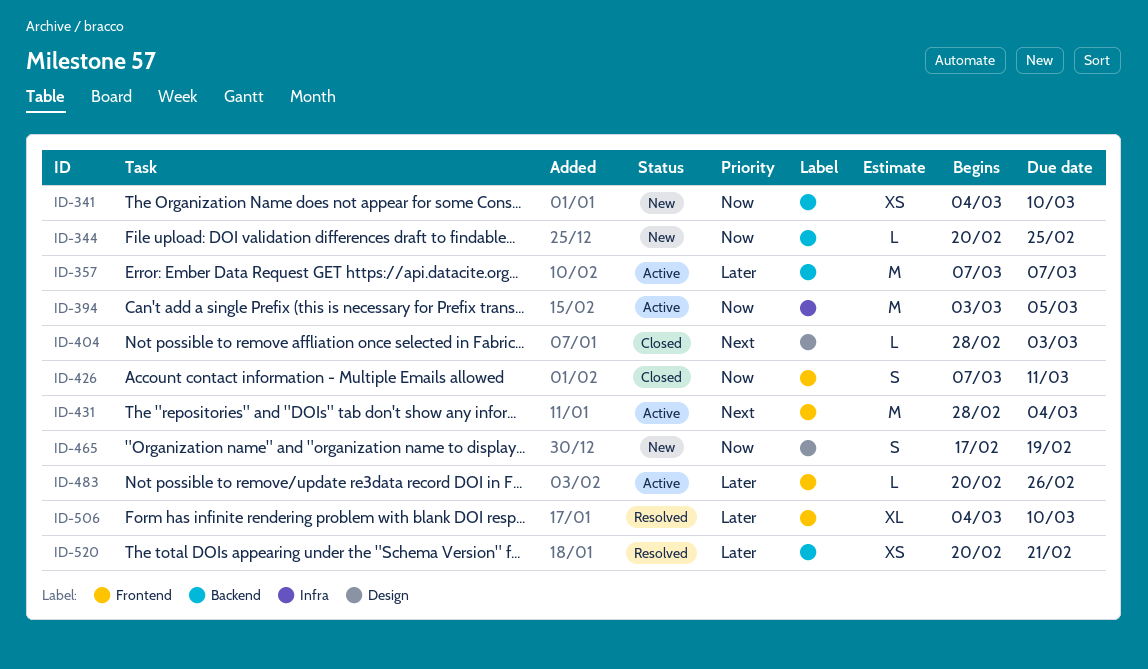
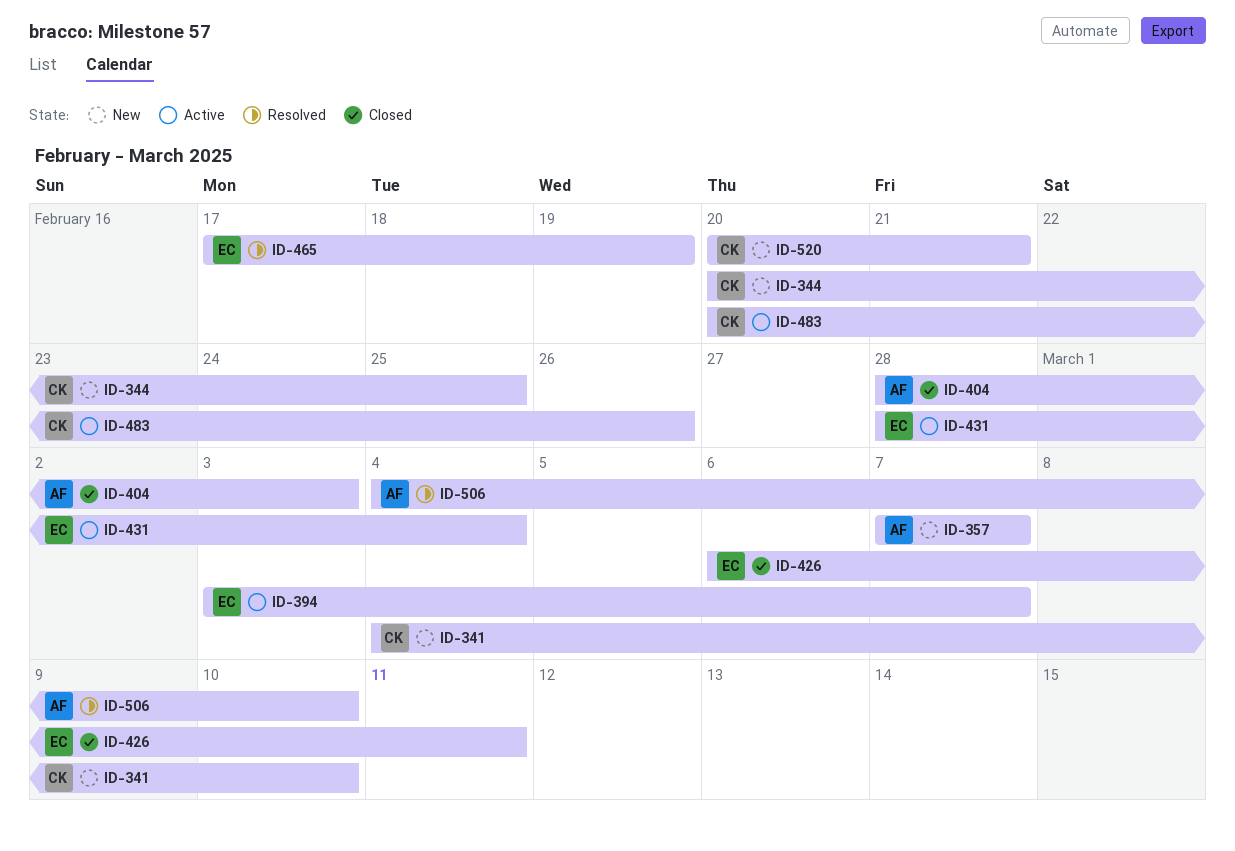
ID-357, status: Active -> New
ID-394, due: Mar 5 -> Mar 7
ID-426, start: Mar 7 -> Mar 6
ID-465, status: New -> Resolved
ID-520, status: Resolved -> New

